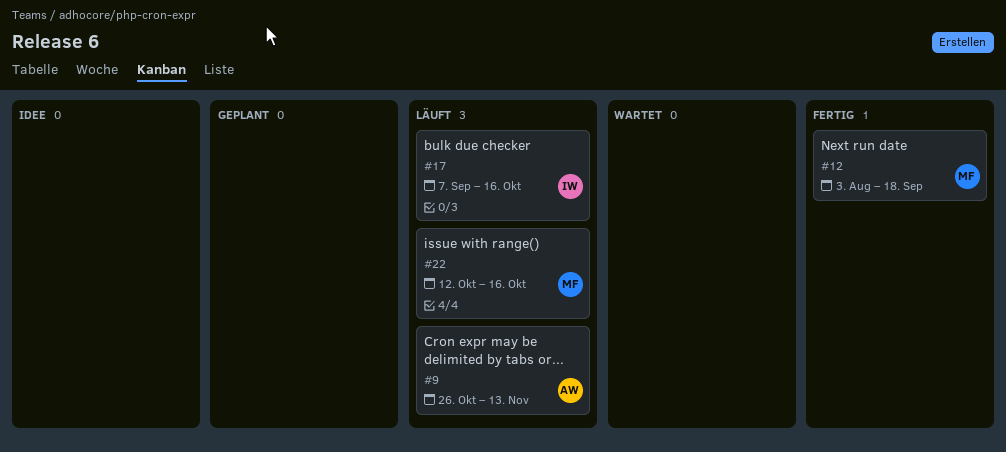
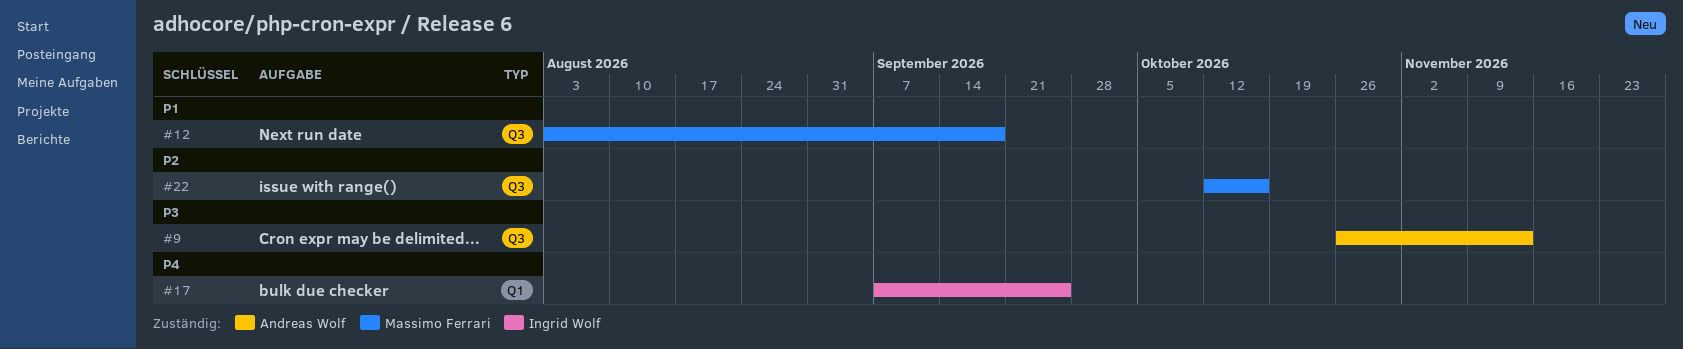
#17, due: Oct 16 -> Sep 25

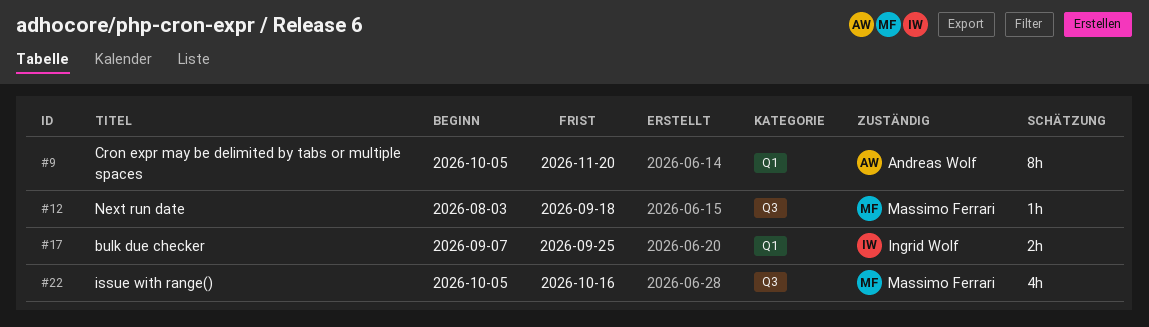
#9, label: Q3 -> Q1
#9, start: Oct 26 -> Oct 5
#9, due: Nov 13 -> Nov 20
#22, start: Oct 12 -> Oct 5

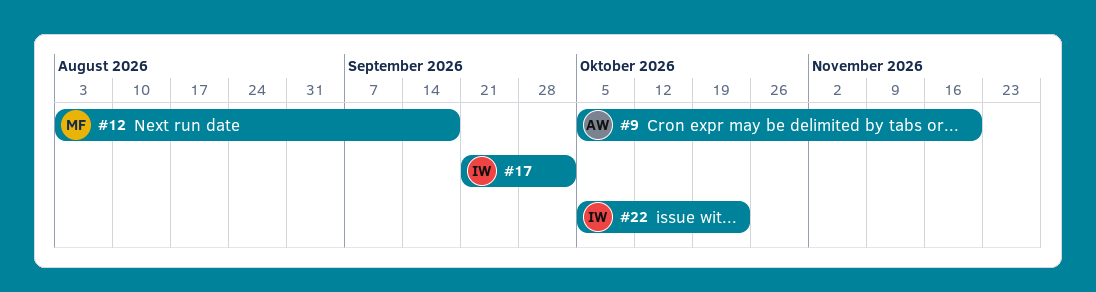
#17, start: Sep 7 -> Sep 21
#17, due: Sep 25 -> Oct 2
#22, owner: Massimo Ferrari -> Ingrid Wolf
#22, due: Oct 16 -> Oct 23

